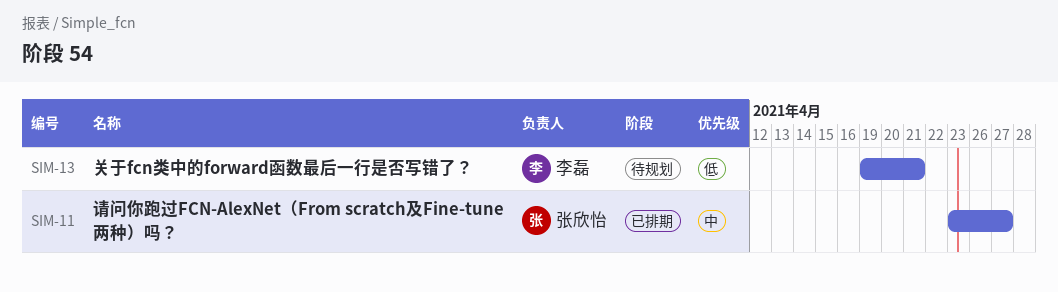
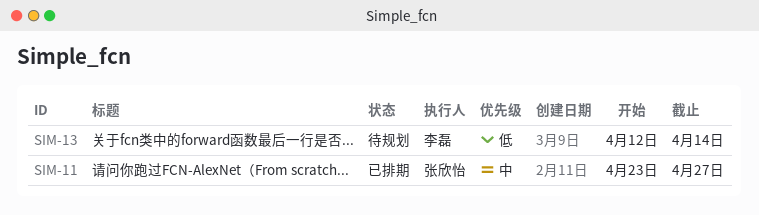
SIM-13, start: Apr 19 -> Apr 12
SIM-13, due: Apr 21 -> Apr 14

